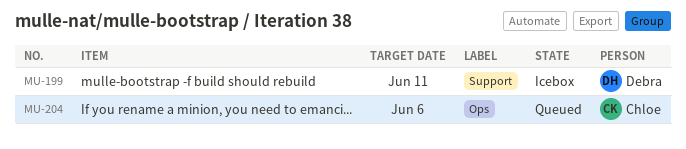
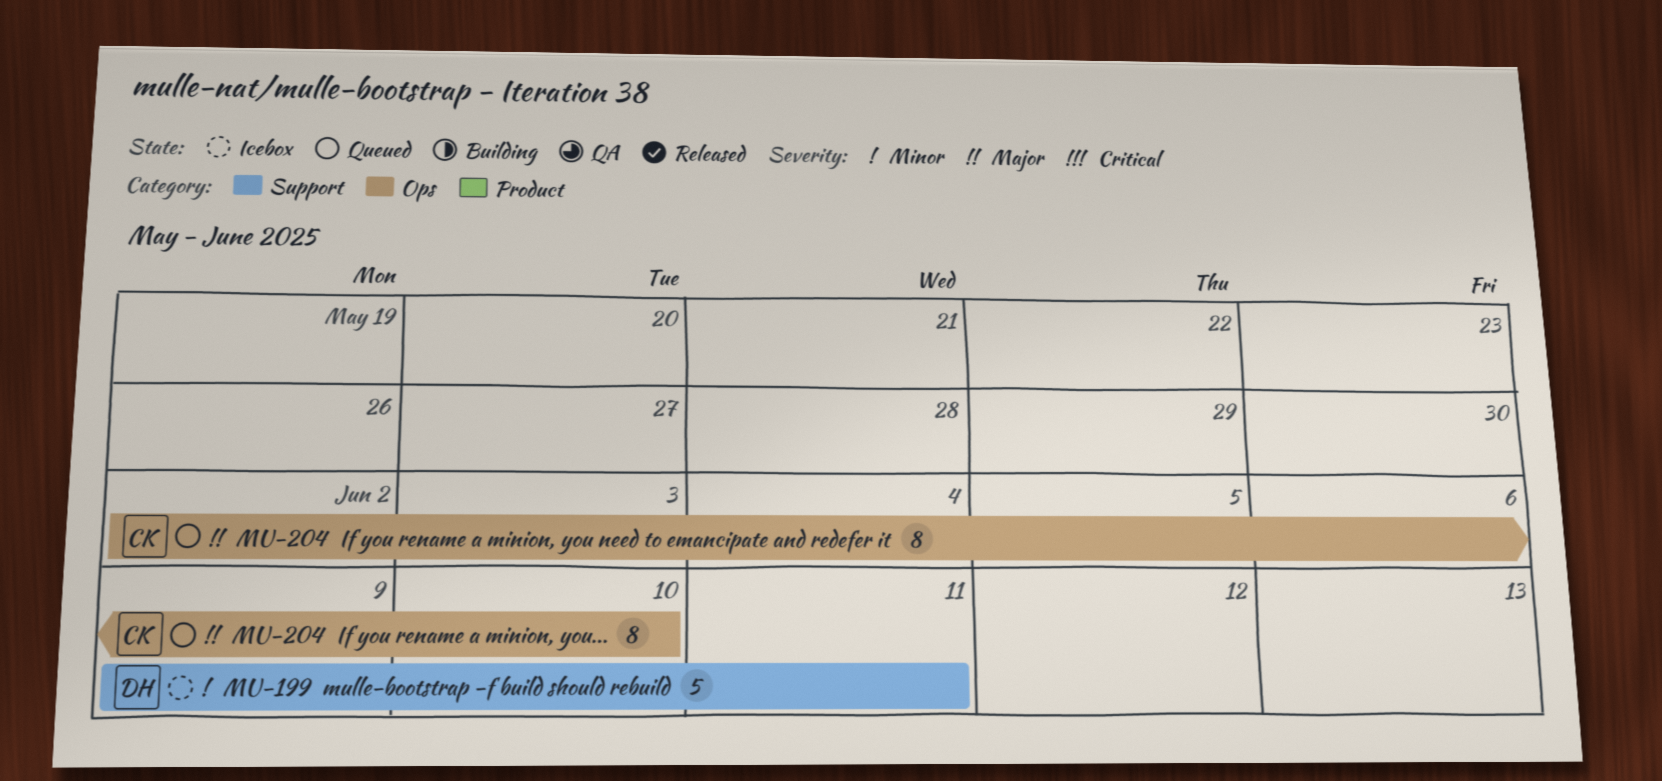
MU-204, due: Jun 6 -> Jun 10

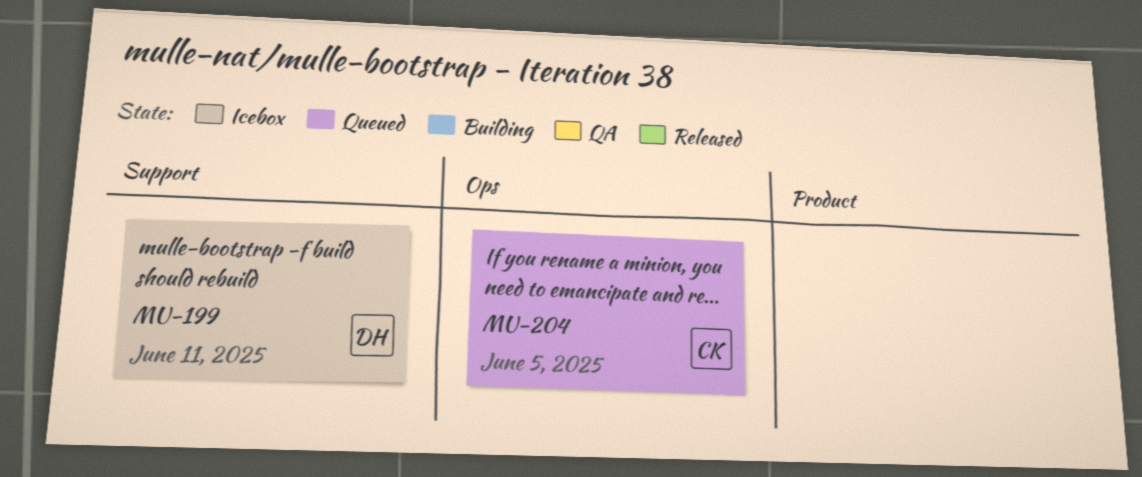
MU-204, due: Jun 10 -> Jun 5

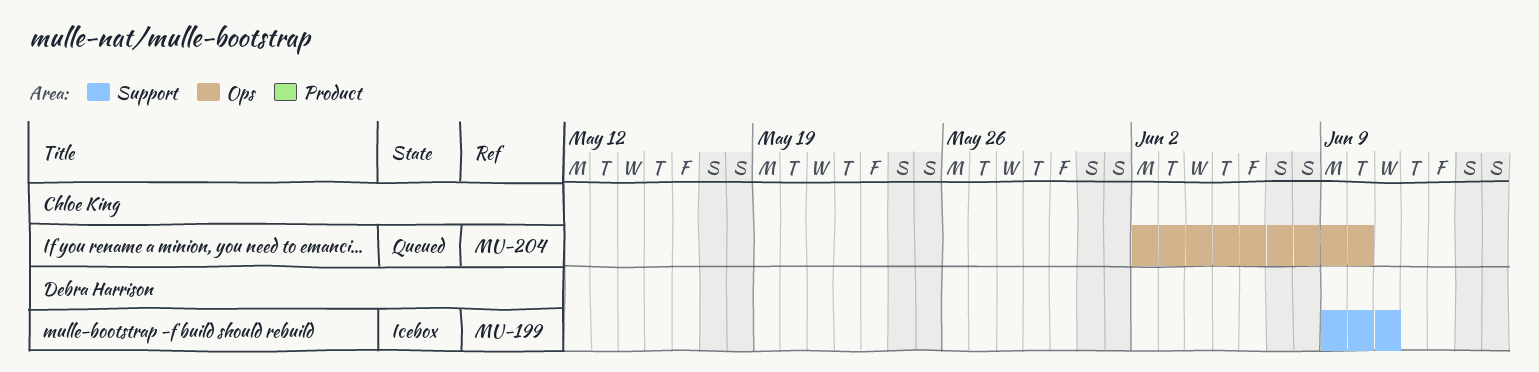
MU-204, due: Jun 5 -> Jun 10

